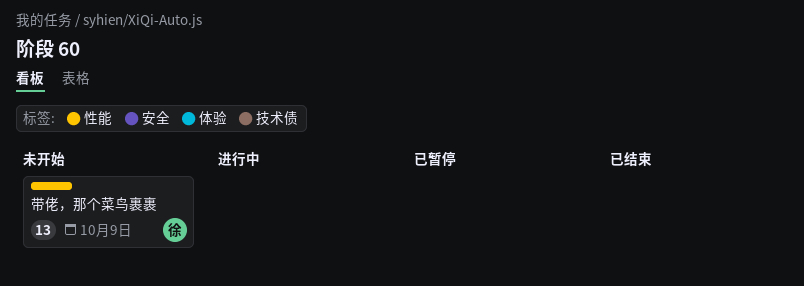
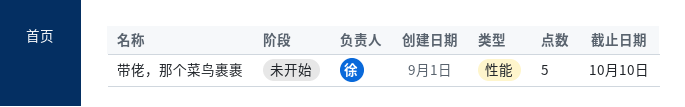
带佬，那个菜鸟裹裹, estimate: 13 -> 5
带佬，那个菜鸟裹裹, due: Oct 9 -> Oct 10

